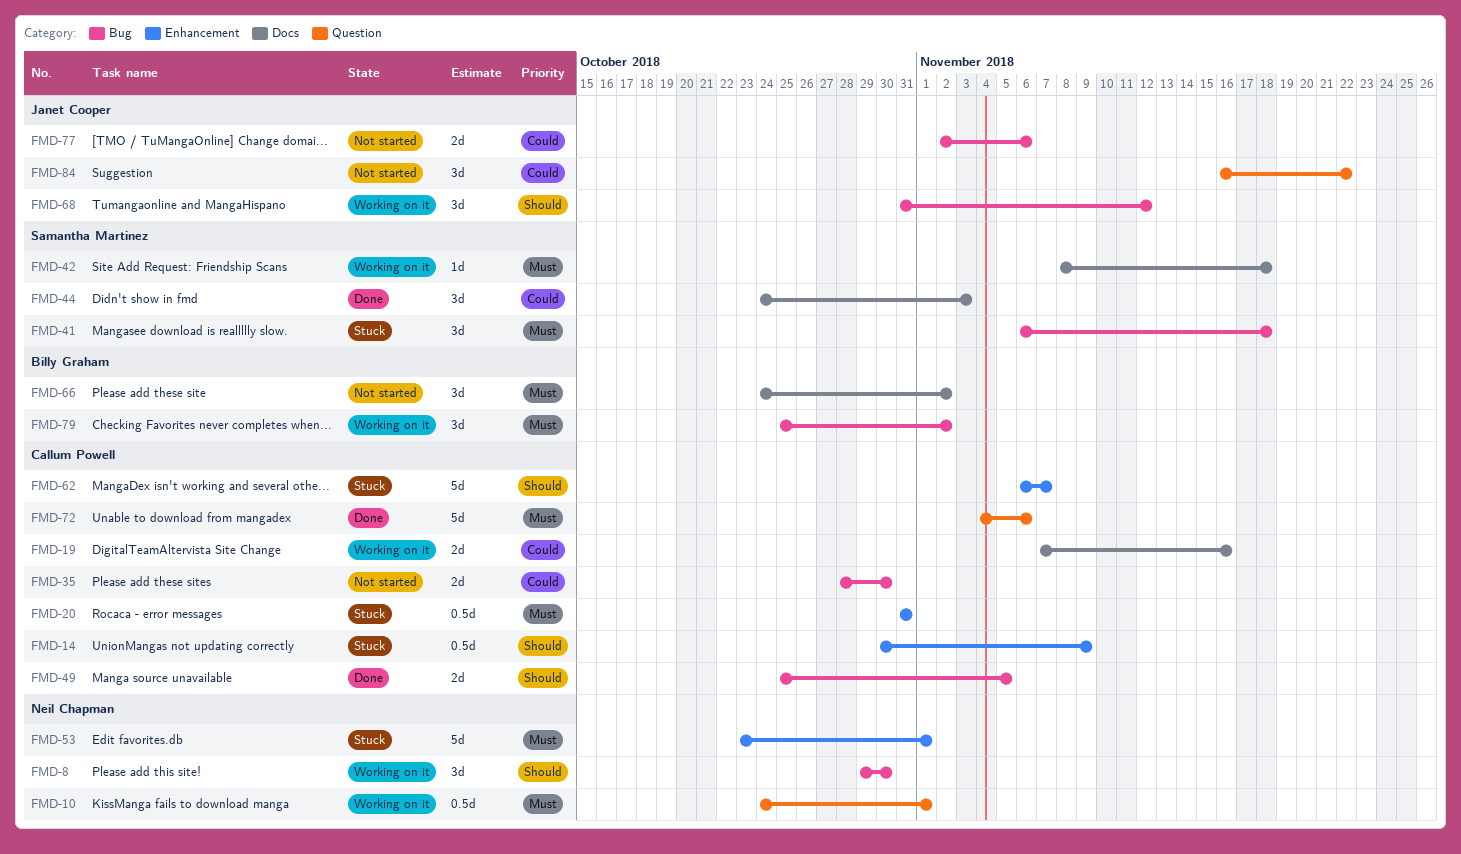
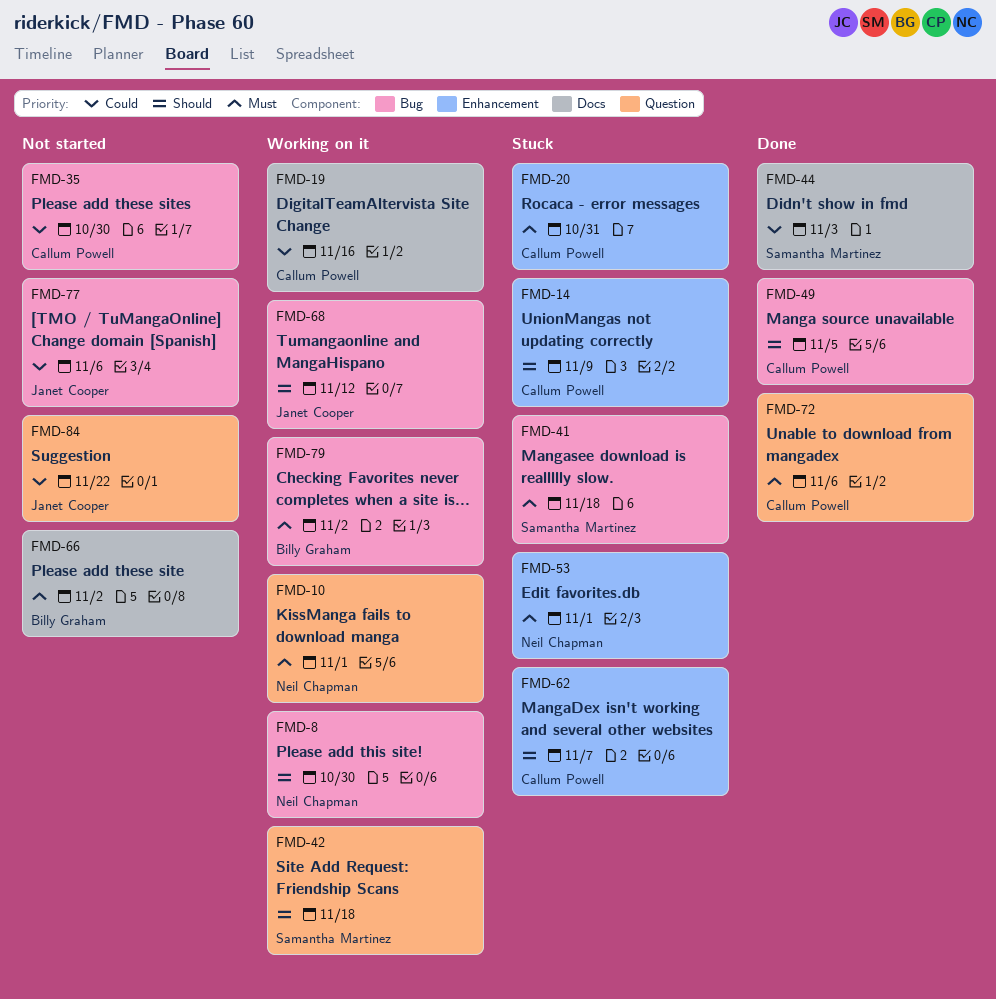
FMD-42, priority: Must -> Should
FMD-42, label: Docs -> Question

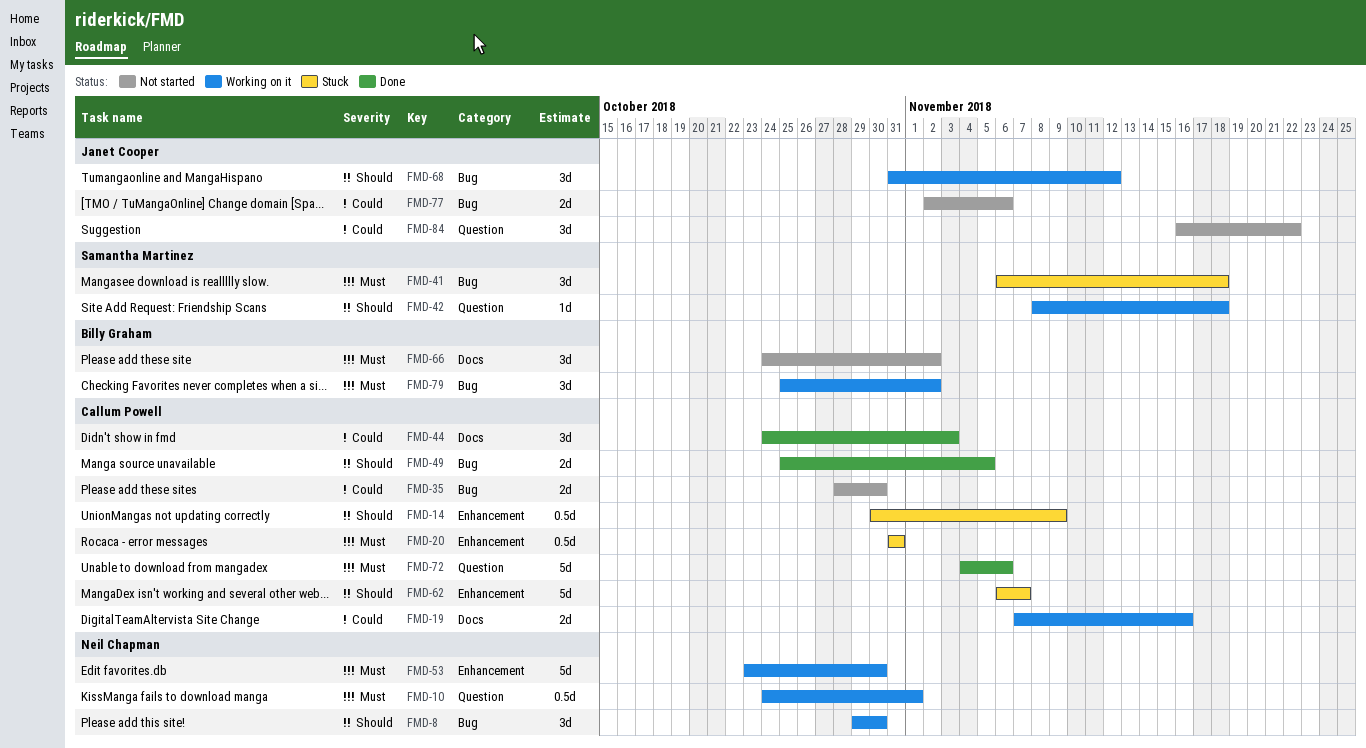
FMD-44, owner: Samantha Martinez -> Callum Powell
FMD-53, status: Stuck -> Working on it
FMD-53, due: Nov 1 -> Oct 30

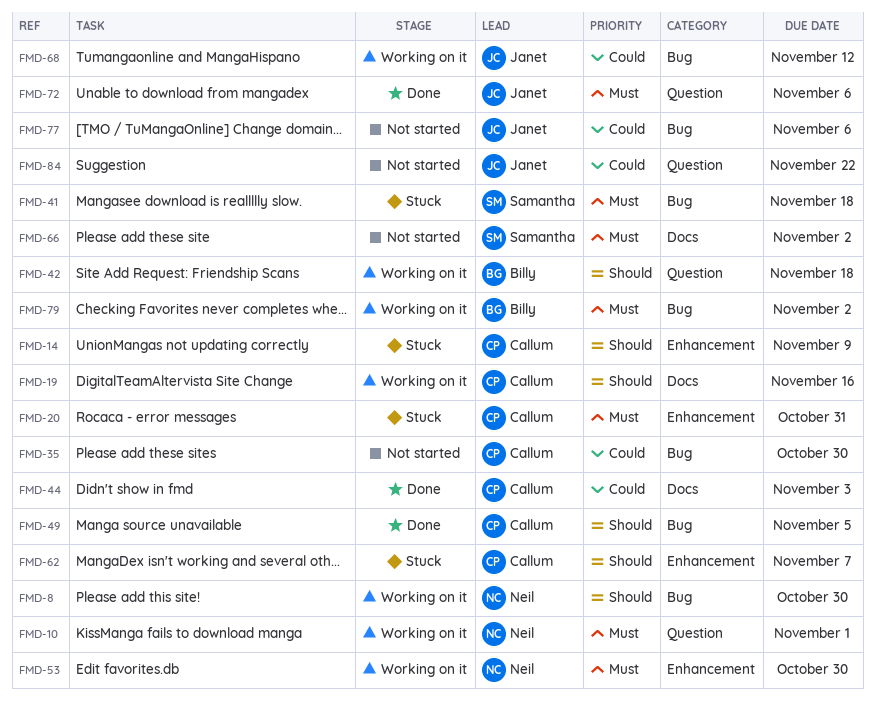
FMD-19, priority: Could -> Should
FMD-42, owner: Samantha Martinez -> Billy Graham
FMD-66, owner: Billy Graham -> Samantha Martinez
FMD-68, priority: Should -> Could
FMD-72, owner: Callum Powell -> Janet Cooper

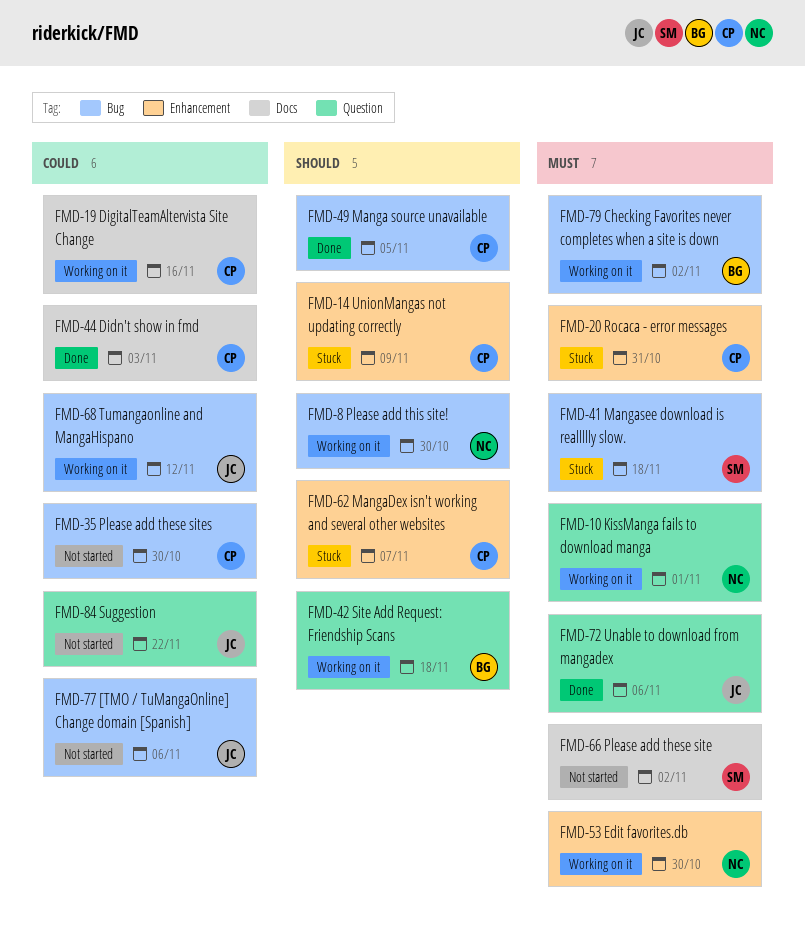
FMD-19, priority: Should -> Could

